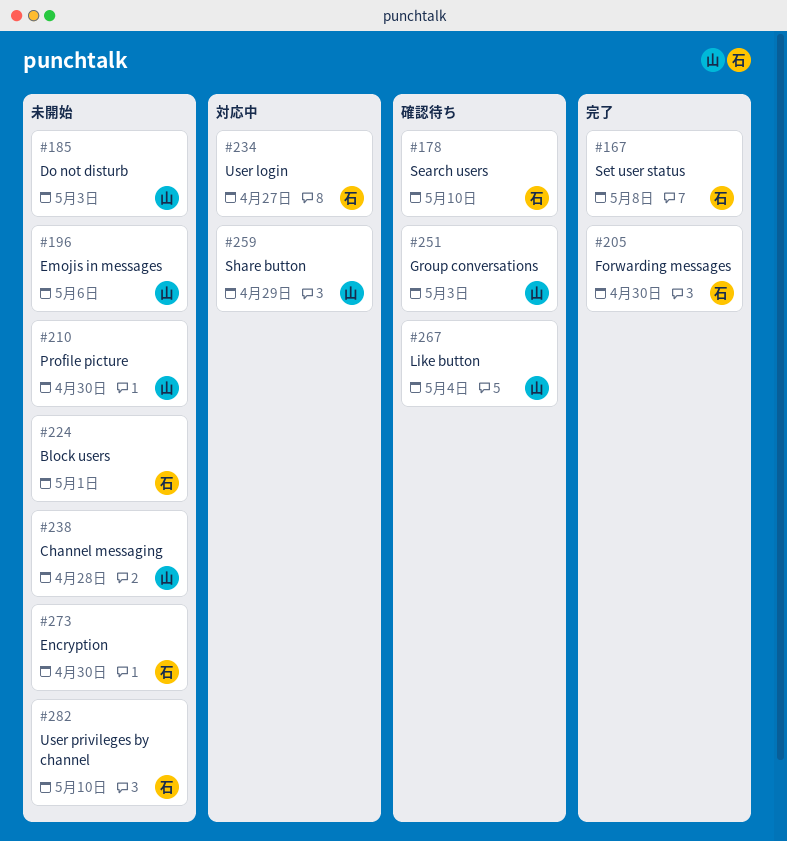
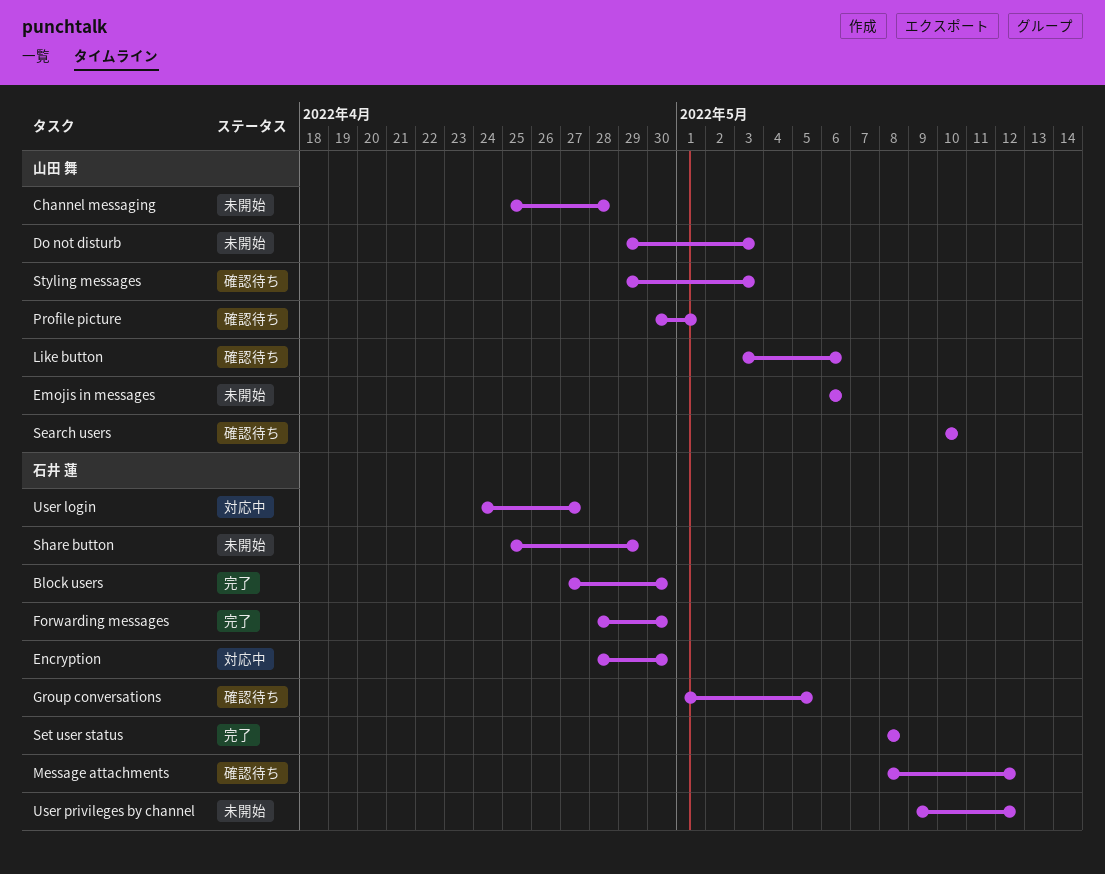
Block users, status: 未開始 -> 完了
Block users, due: May 1 -> Apr 30
Encryption, status: 未開始 -> 対応中
Group conversations, owner: 山田 舞 -> 石井 蓮
Group conversations, due: May 3 -> May 5
Like button, due: May 4 -> May 6
Message attachments: none -> present
Profile picture, status: 未開始 -> 確認待ち
Profile picture, due: Apr 30 -> May 1
Search users, owner: 石井 蓮 -> 山田 舞
Share button, status: 対応中 -> 未開始
Share button, owner: 山田 舞 -> 石井 蓮
Styling messages: none -> present
User privileges by channel, due: May 10 -> May 12

